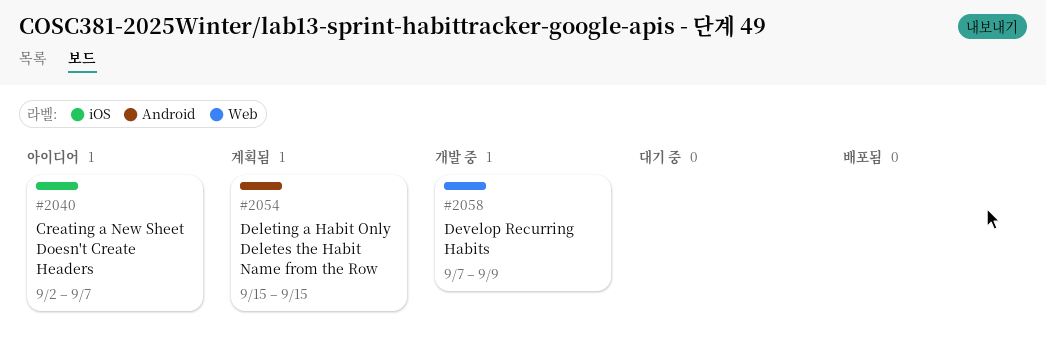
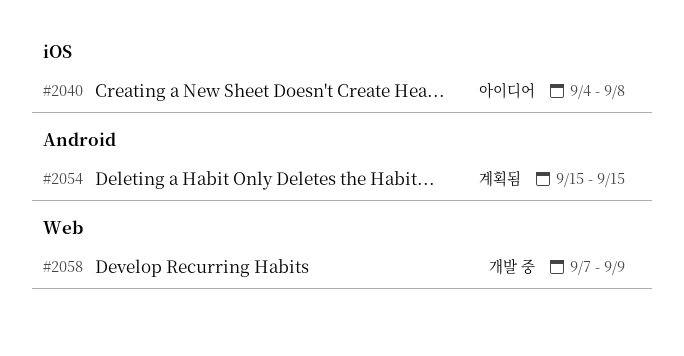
#2040, start: Sep 2 -> Sep 4
#2040, due: Sep 7 -> Sep 8

